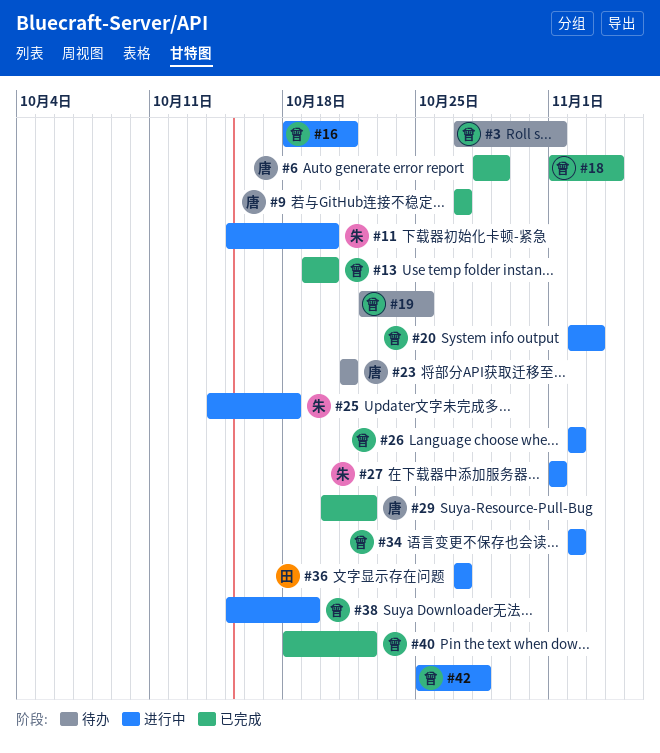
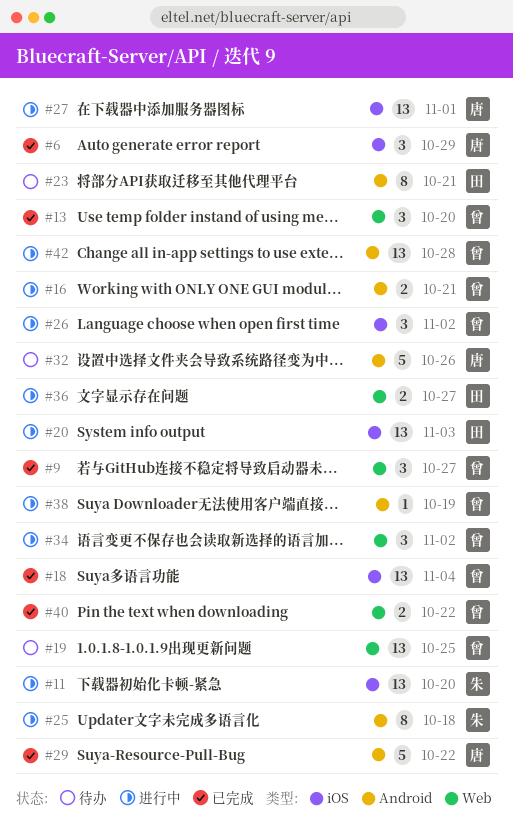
#3: present -> none
#9, owner: 唐 -> 曾
#20, owner: 曾 -> 田
#23, owner: 唐 -> 田
#27, owner: 朱 -> 唐
#32: none -> present

